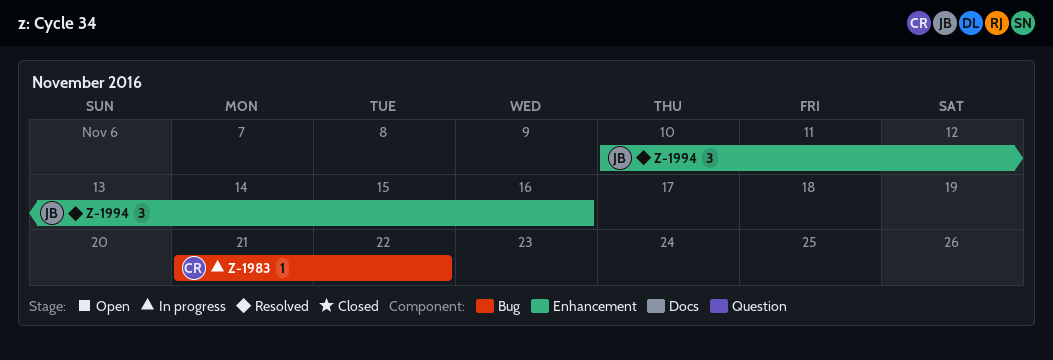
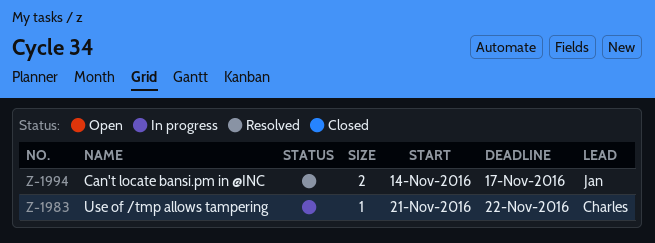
Z-1994, estimate: 3 -> 2
Z-1994, start: Nov 10 -> Nov 14
Z-1994, due: Nov 16 -> Nov 17

